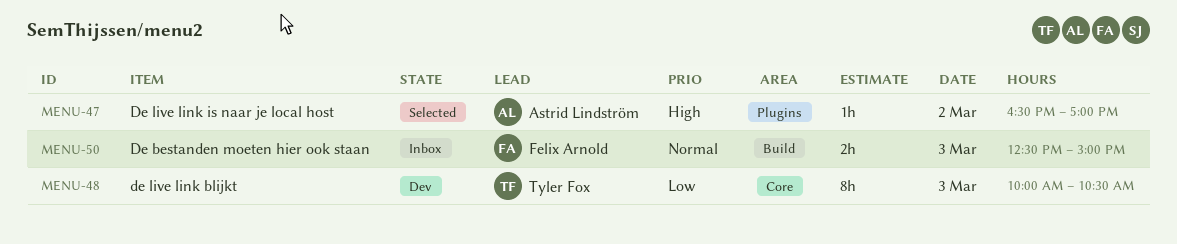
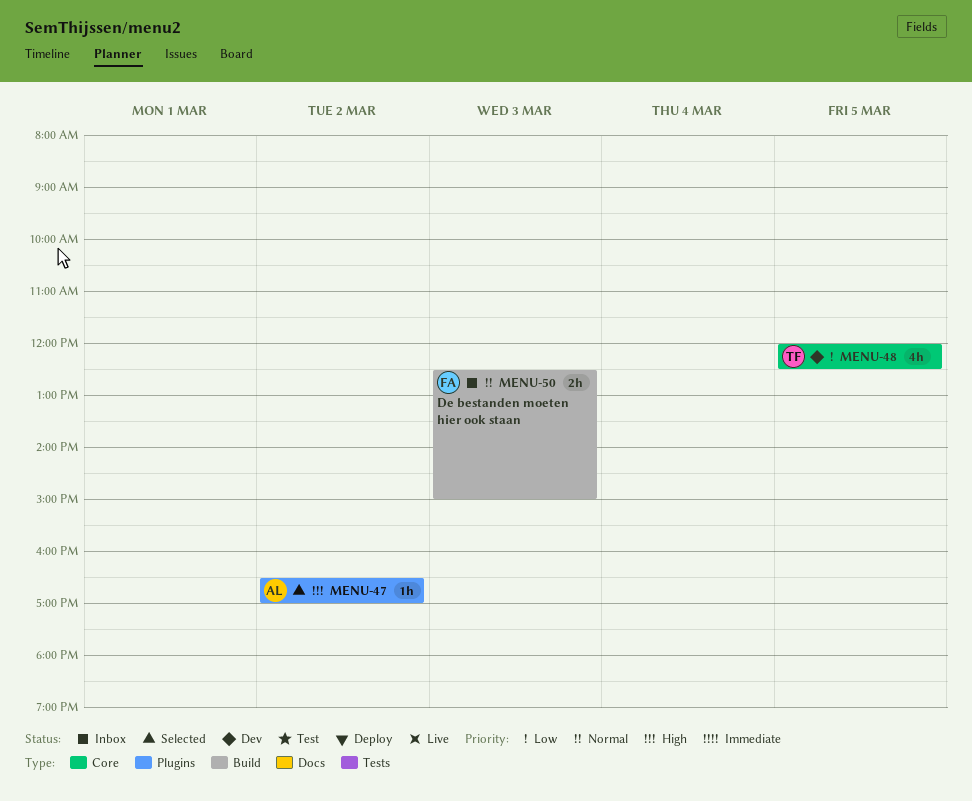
MENU-48, estimate: 8h -> 4h
MENU-48, day: Mar 3 -> Mar 5
MENU-48, begins: 10:00 -> 12:00
MENU-48, ends: 10:30 -> 12:30

